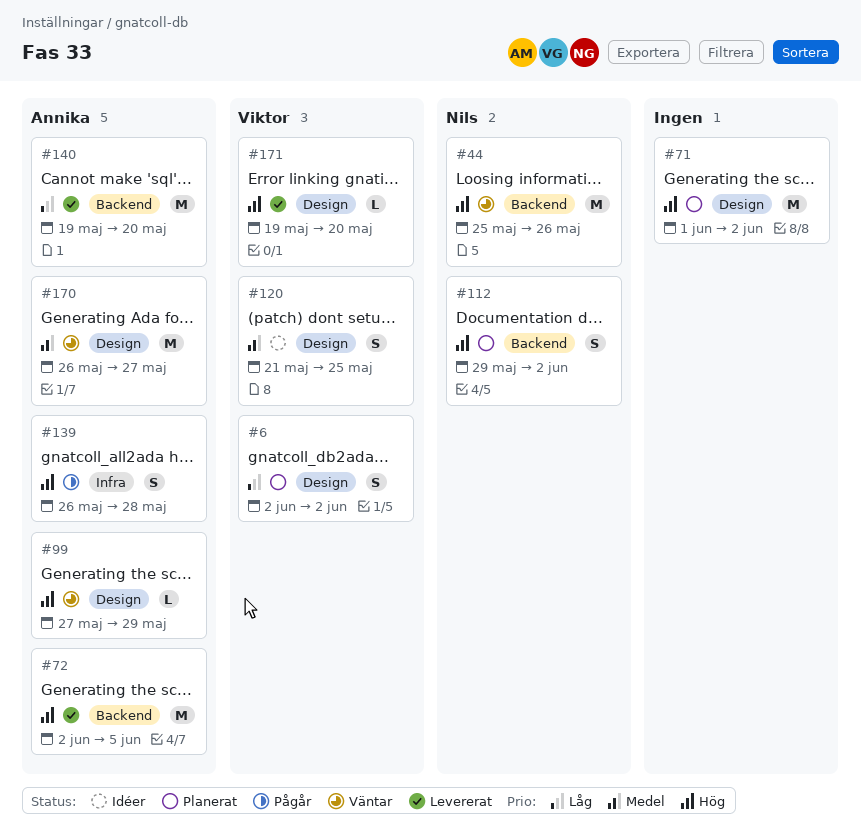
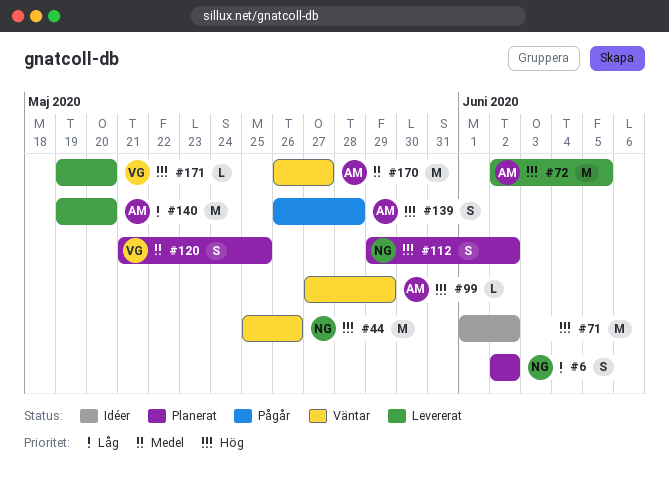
#6, owner: Viktor -> Nils
#71, status: Planerat -> Idéer
#120, status: Idéer -> Planerat

